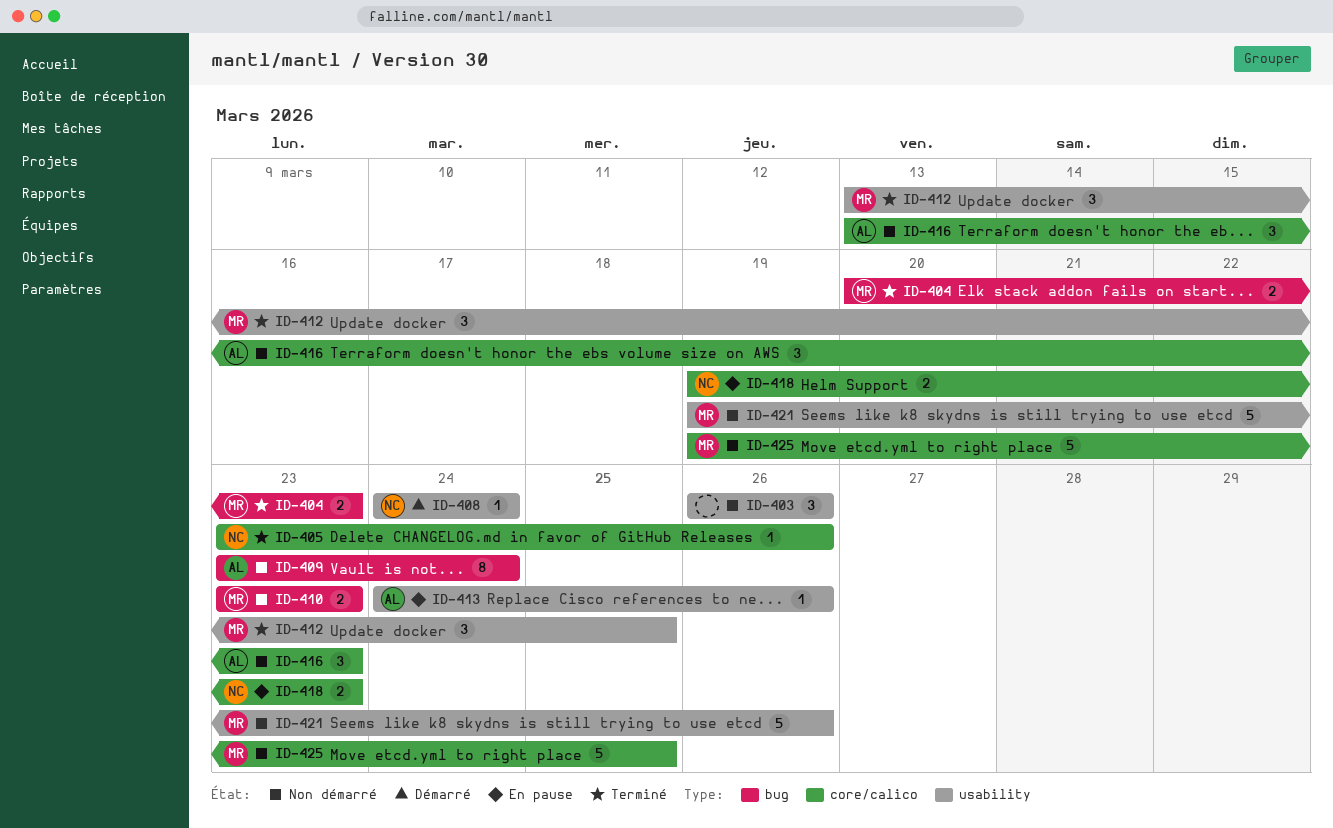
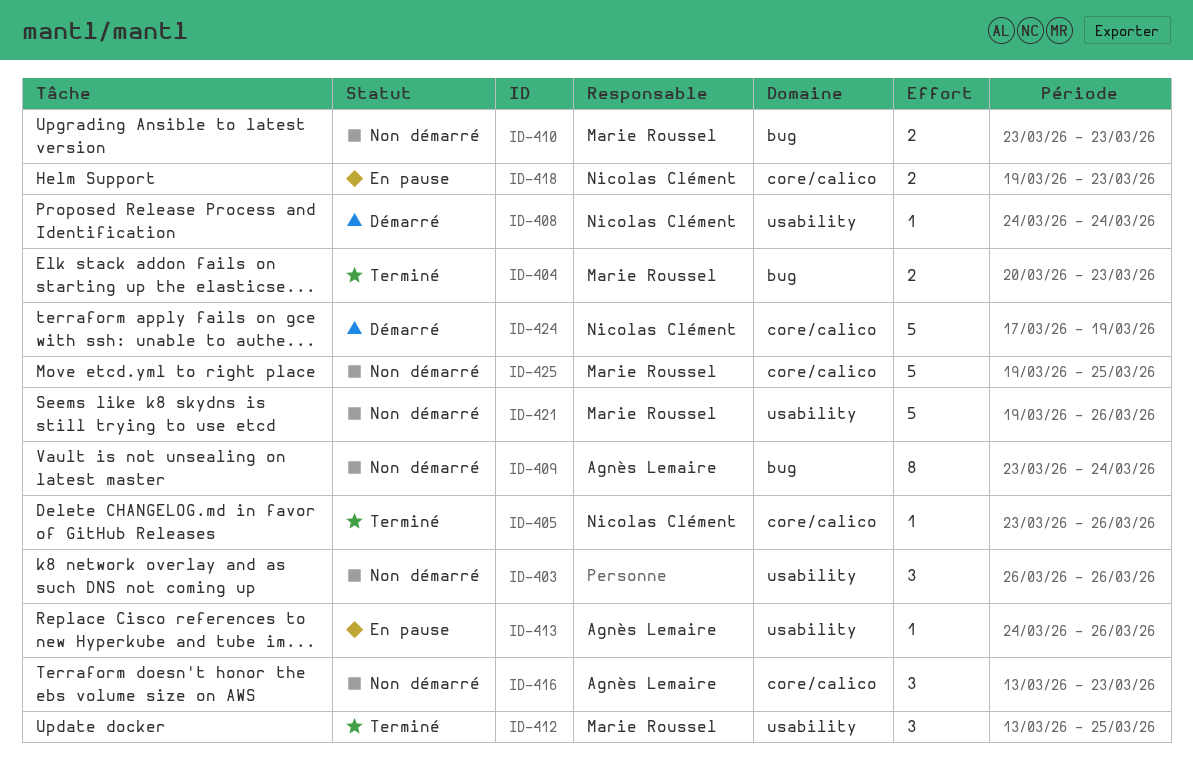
ID-424: none -> present

